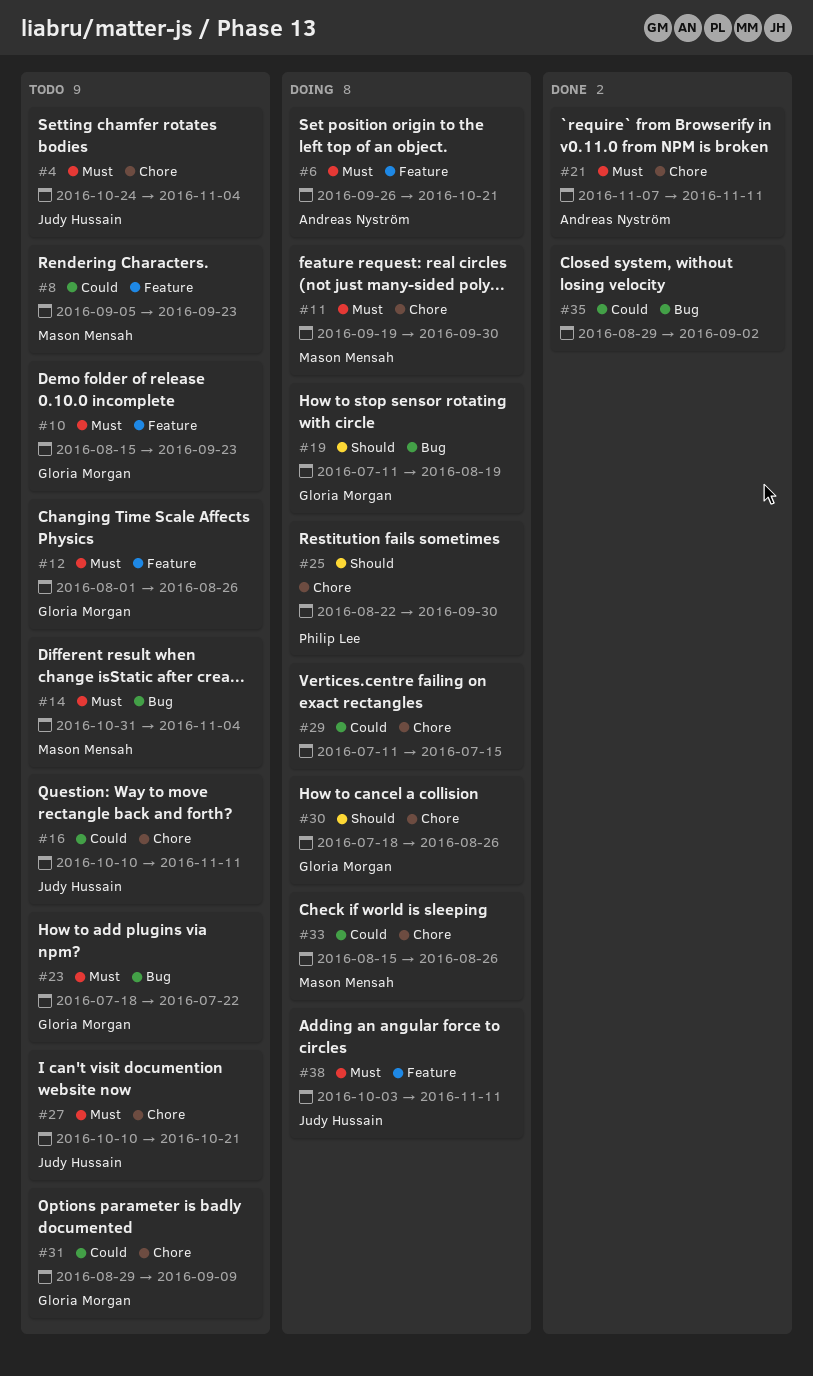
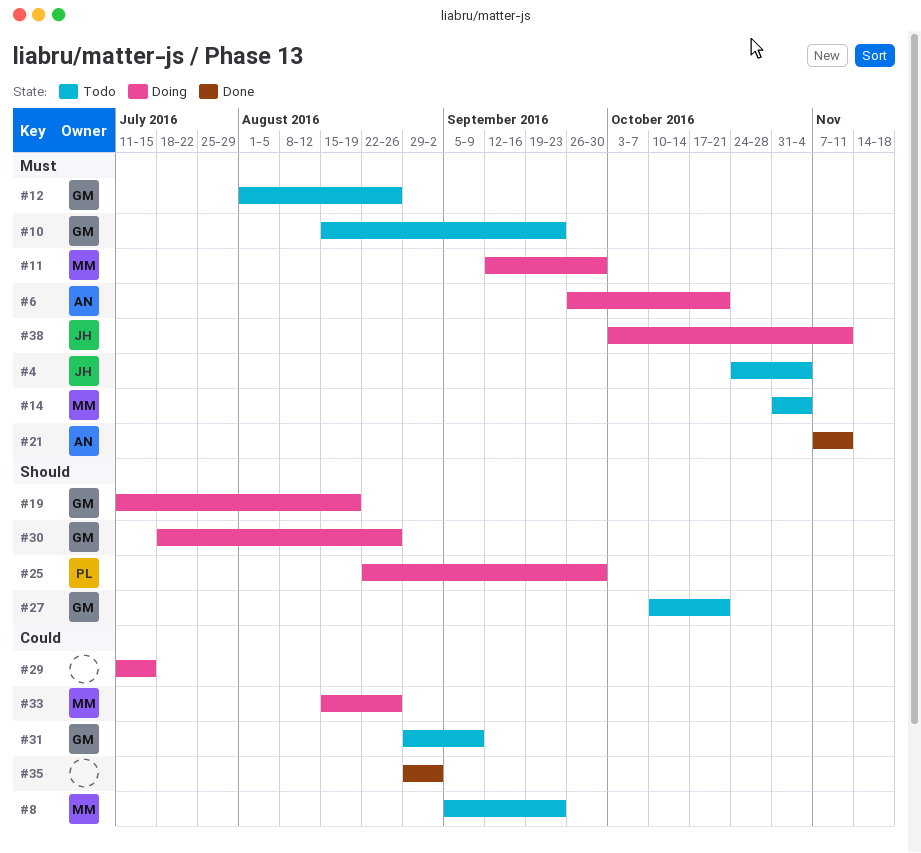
#11, start: Sep 19 -> Sep 12
#16: present -> none
#23: present -> none
#27, owner: Judy Hussain -> Gloria Morgan
#27, priority: Must -> Should

